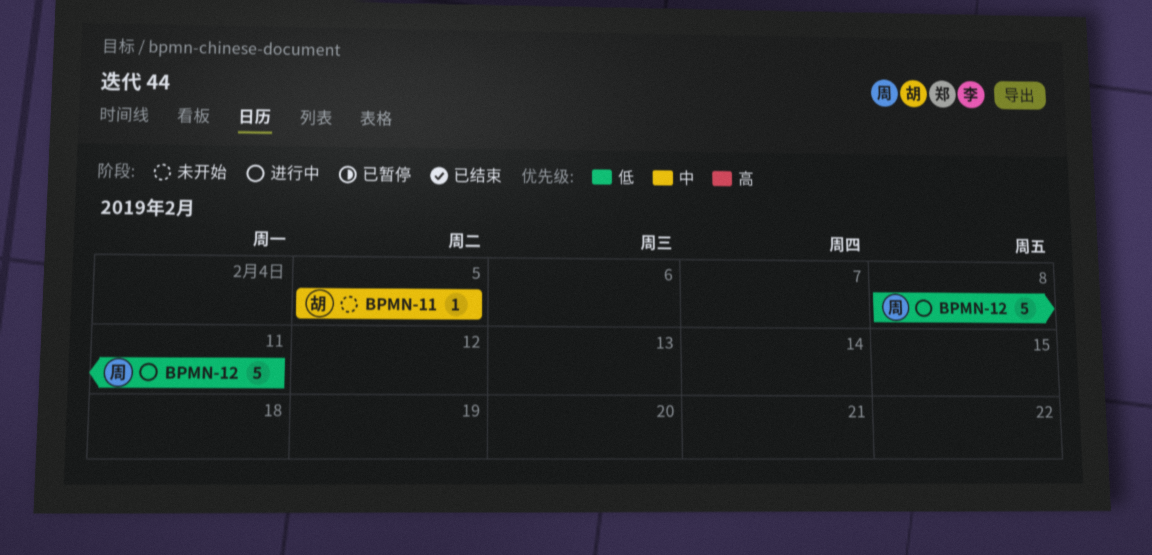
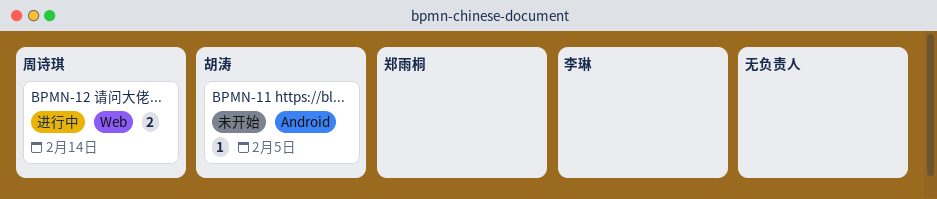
BPMN-12, estimate: 5 -> 2
BPMN-12, due: Feb 11 -> Feb 14

